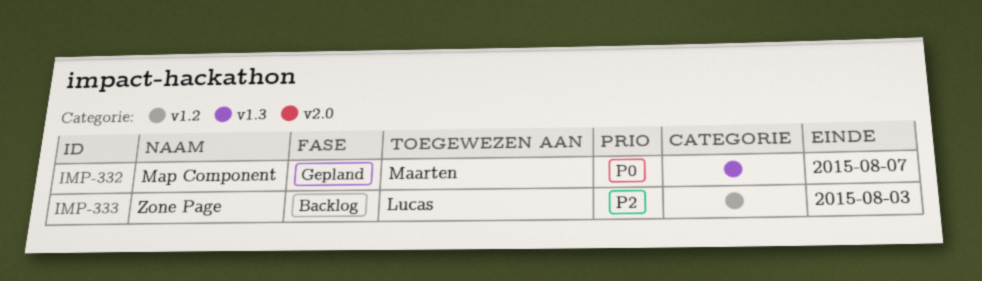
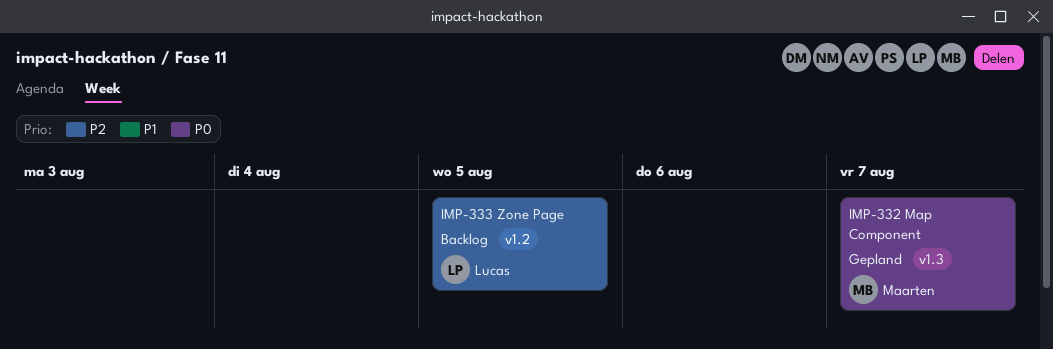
IMP-333, due: Aug 3 -> Aug 5

